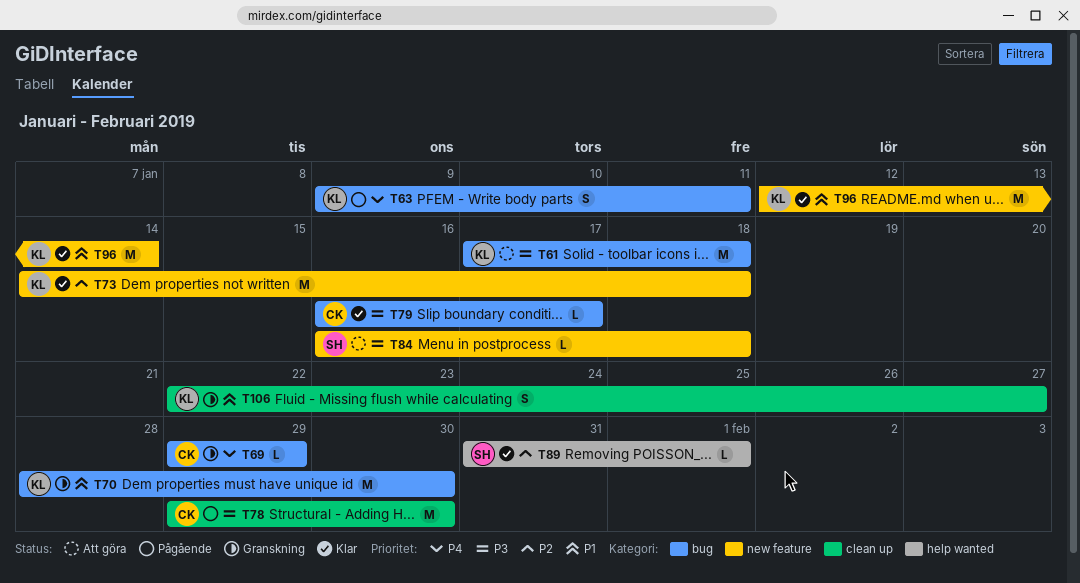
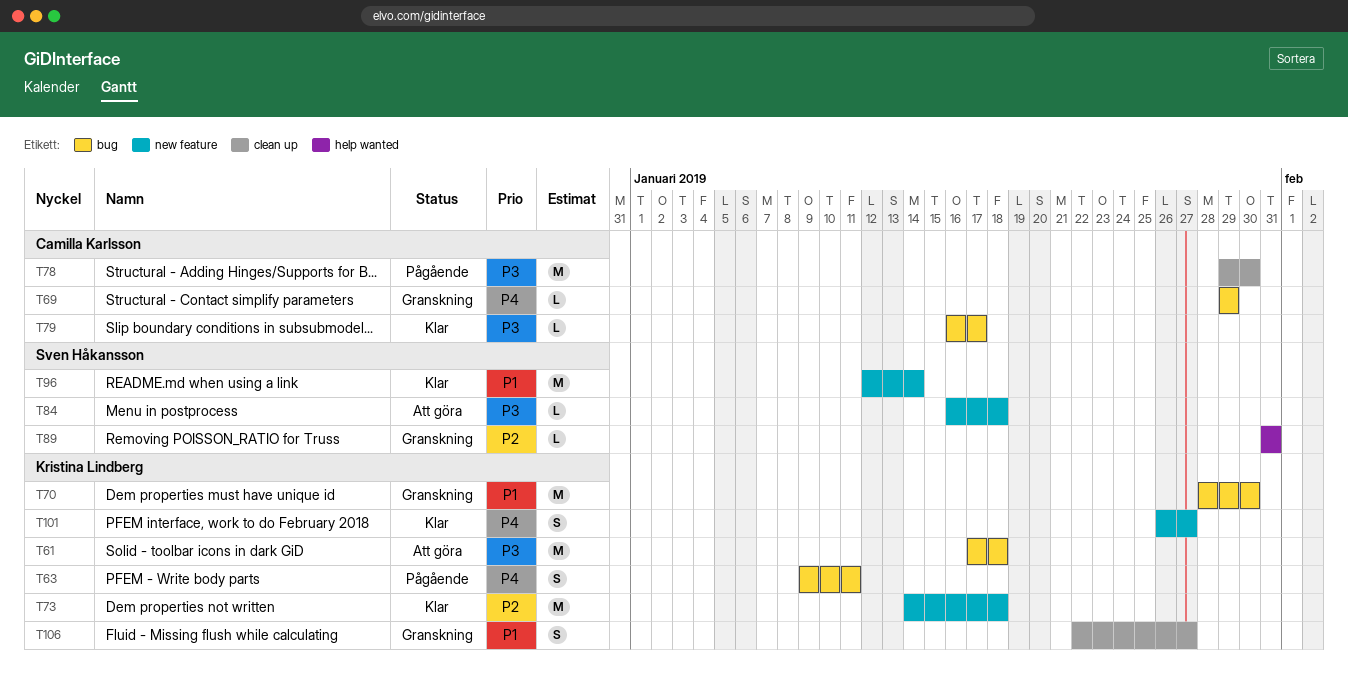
T89, status: Klar -> Granskning
T89, due: Feb 1 -> Jan 31
T96, owner: Kristina Lindberg -> Sven Håkansson
T101: none -> present

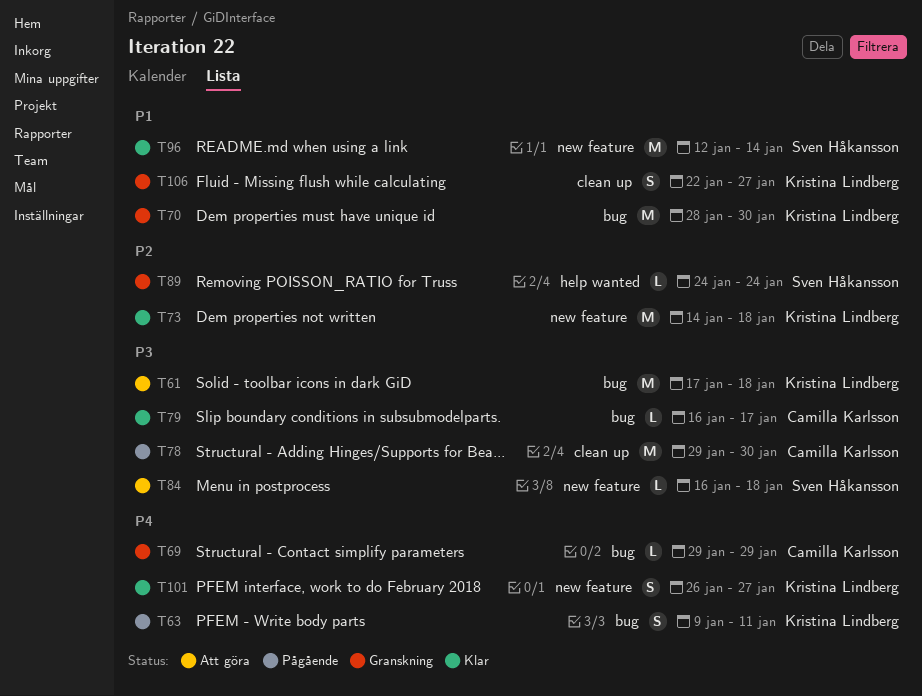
T89, start: Jan 31 -> Jan 24
T89, due: Jan 31 -> Jan 24

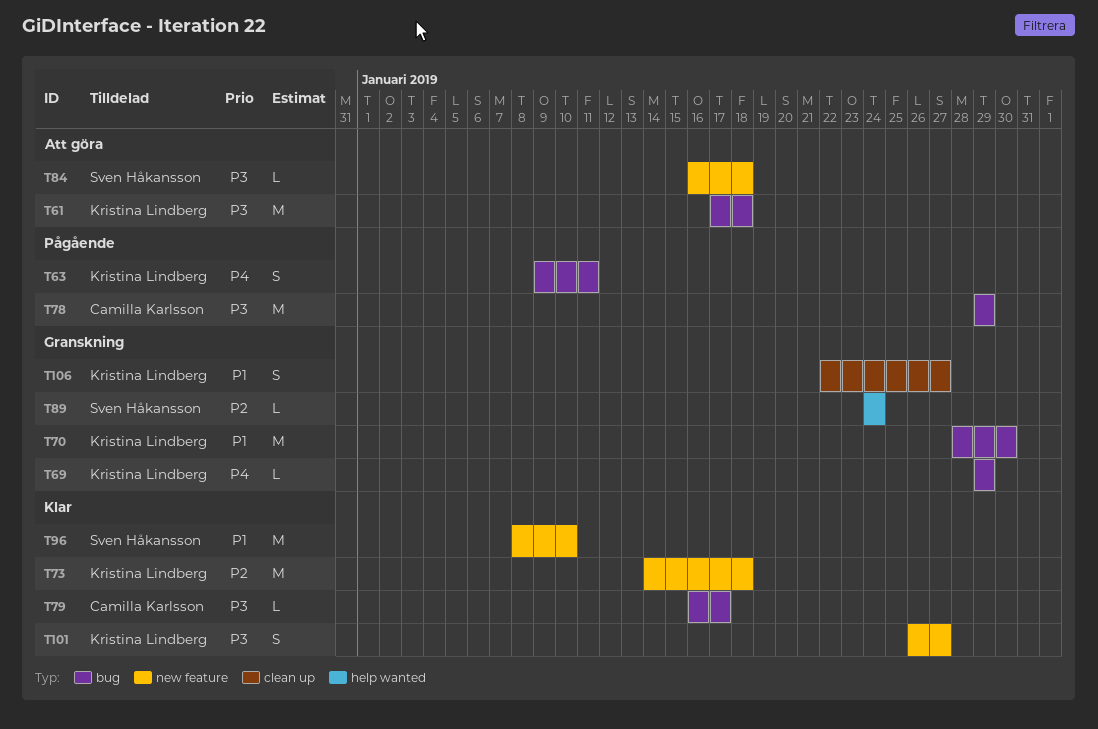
T69, owner: Camilla Karlsson -> Kristina Lindberg
T78, label: clean up -> bug
T78, due: Jan 30 -> Jan 29
T96, start: Jan 12 -> Jan 8
T96, due: Jan 14 -> Jan 10
T101, priority: P4 -> P3

